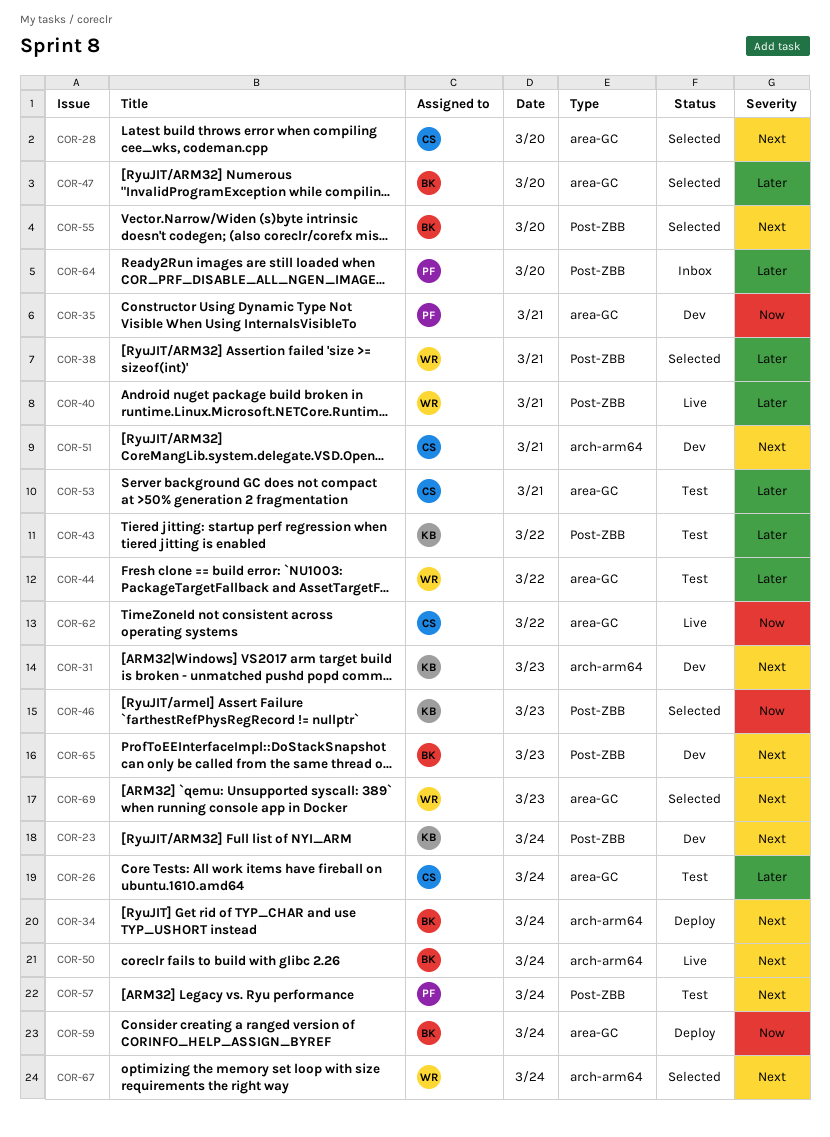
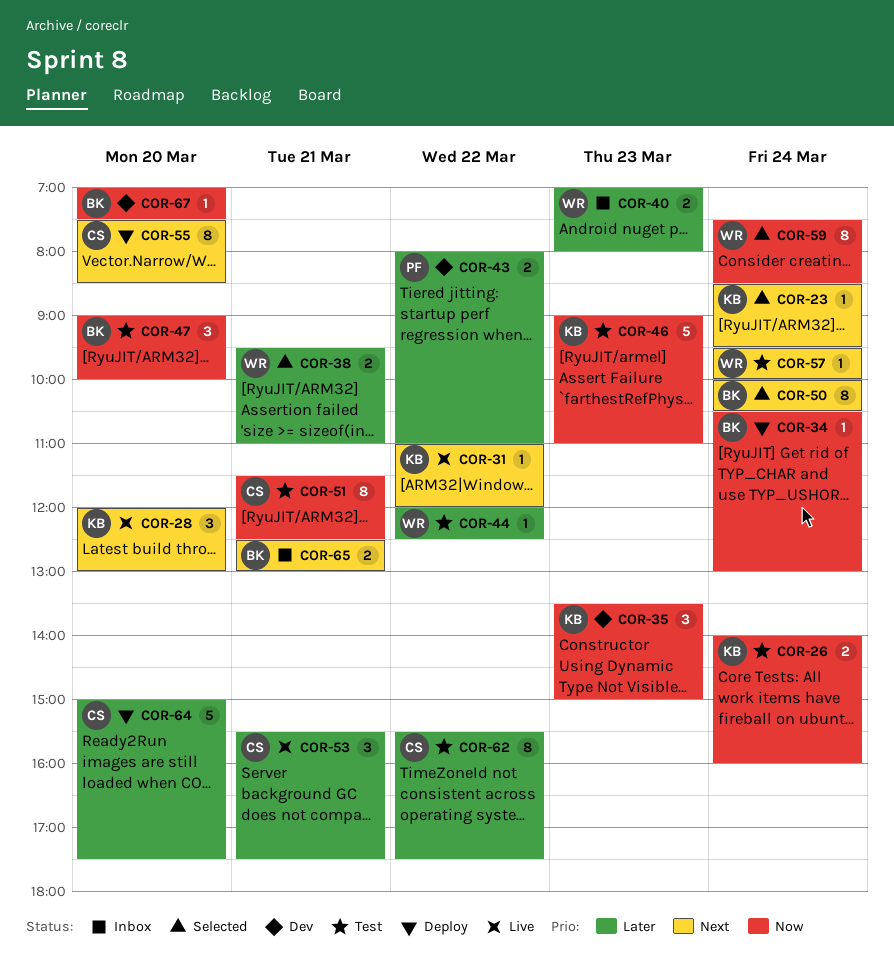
COR-23, status: Dev -> Selected
COR-26, owner: CS -> KB
COR-26, priority: Later -> Now
COR-28, status: Selected -> Live
COR-28, owner: CS -> KB
COR-31, status: Dev -> Live
COR-31, day: Mar 23 -> Mar 22
COR-34, priority: Next -> Now
COR-35, owner: PF -> KB
COR-35, day: Mar 21 -> Mar 23
COR-40, status: Live -> Inbox
COR-40, day: Mar 21 -> Mar 23
COR-43, status: Test -> Dev
COR-43, owner: KB -> PF
COR-46, status: Selected -> Test
COR-47, status: Selected -> Test
COR-47, priority: Later -> Now
COR-50, status: Live -> Selected
COR-51, status: Dev -> Test
COR-51, priority: Next -> Now
COR-53, status: Test -> Live
COR-55, status: Selected -> Deploy
COR-55, owner: BK -> CS
COR-57, owner: PF -> WR
COR-59, status: Deploy -> Selected
COR-59, owner: BK -> WR
COR-62, status: Live -> Test
COR-62, priority: Now -> Later
COR-64, status: Inbox -> Deploy
COR-64, owner: PF -> CS
COR-65, status: Dev -> Inbox
COR-65, day: Mar 23 -> Mar 21
COR-67, status: Selected -> Dev
COR-67, owner: WR -> BK
COR-67, priority: Next -> Now
COR-67, day: Mar 24 -> Mar 20
COR-69: present -> none

